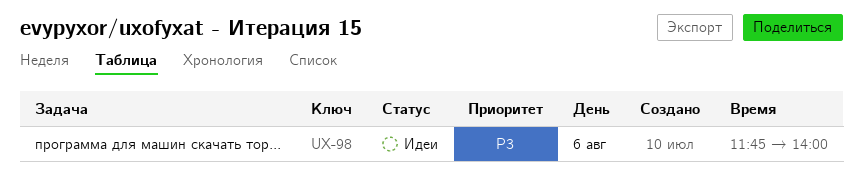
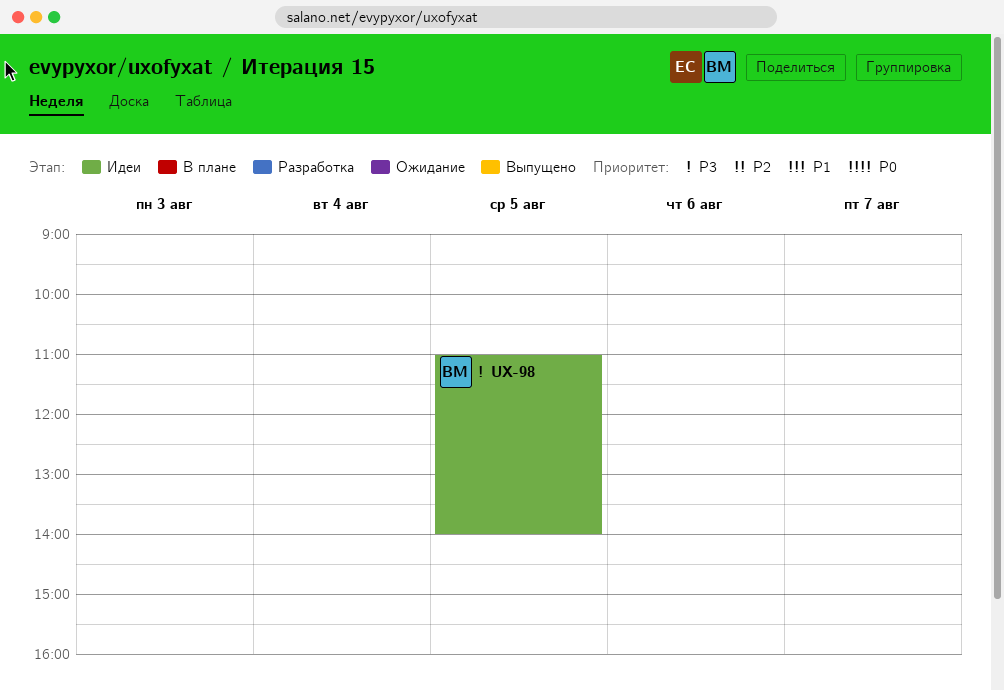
UX-98, day: Aug 6 -> Aug 5
UX-98, begins: 11:45 -> 11:00

